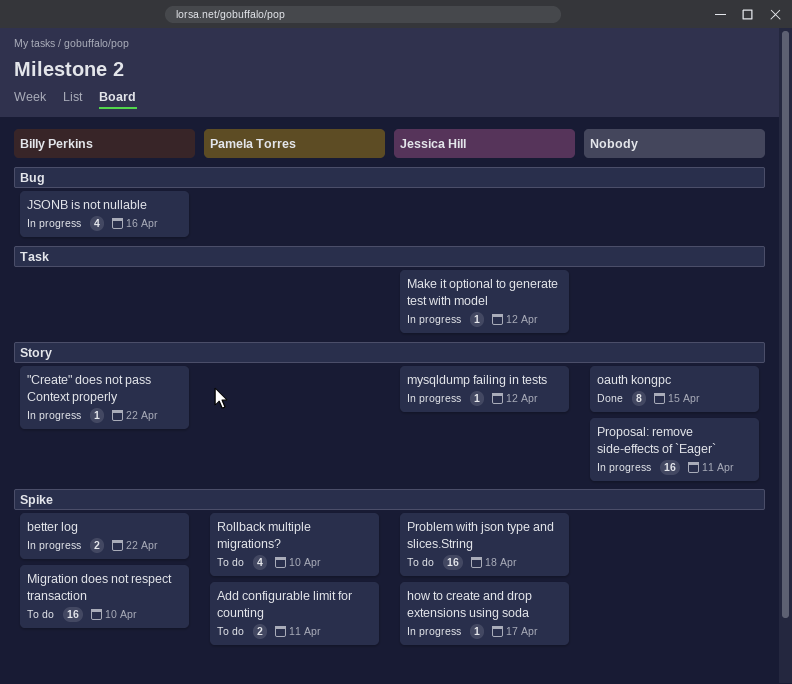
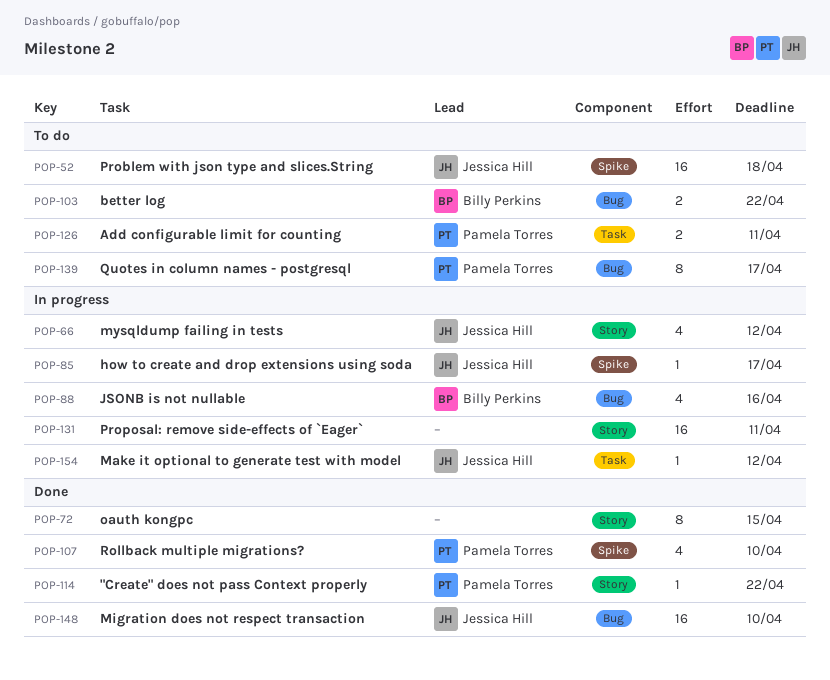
"Create" does not pass Context properly, status: In progress -> Done
"Create" does not pass Context properly, owner: Billy Perkins -> Pamela Torres
Add configurable limit for counting, label: Spike -> Task
better log, status: In progress -> To do
better log, label: Spike -> Bug
Migration does not respect transaction, status: To do -> Done
Migration does not respect transaction, owner: Billy Perkins -> Jessica Hill
Migration does not respect transaction, label: Spike -> Bug
mysqldump failing in tests, estimate: 1 -> 4
Quotes in column names - postgresql: none -> present
Rollback multiple migrations?, status: To do -> Done

